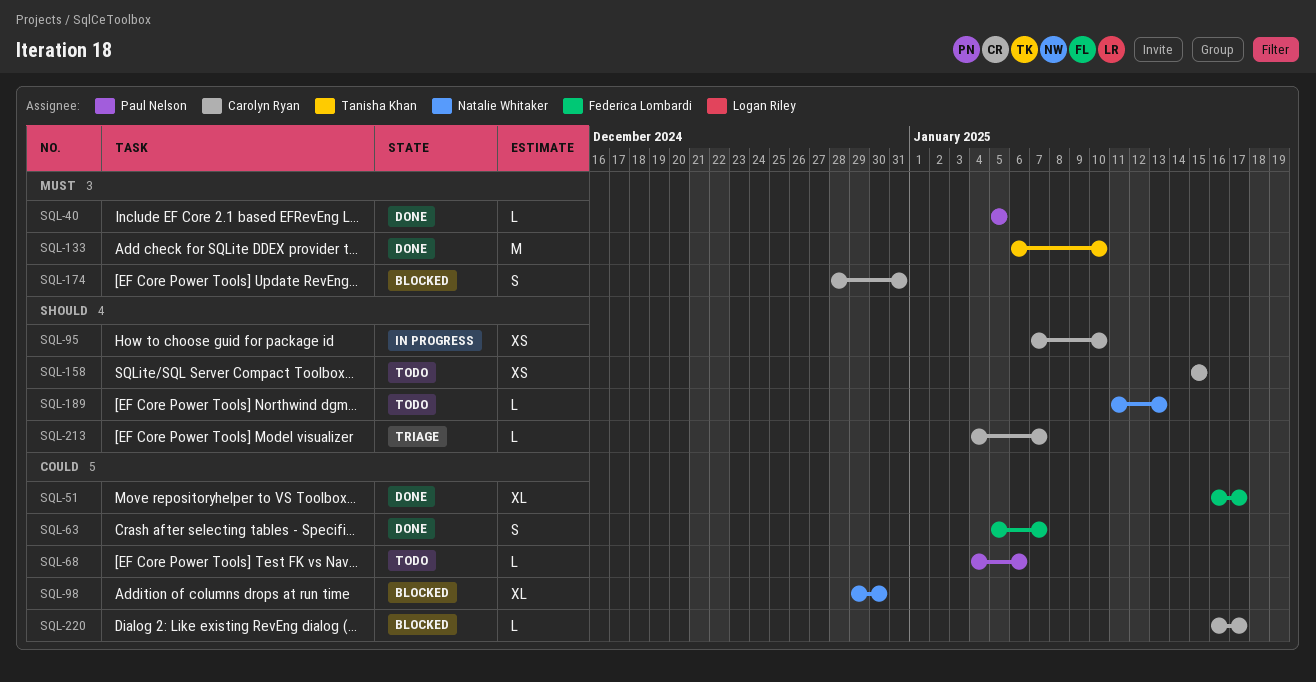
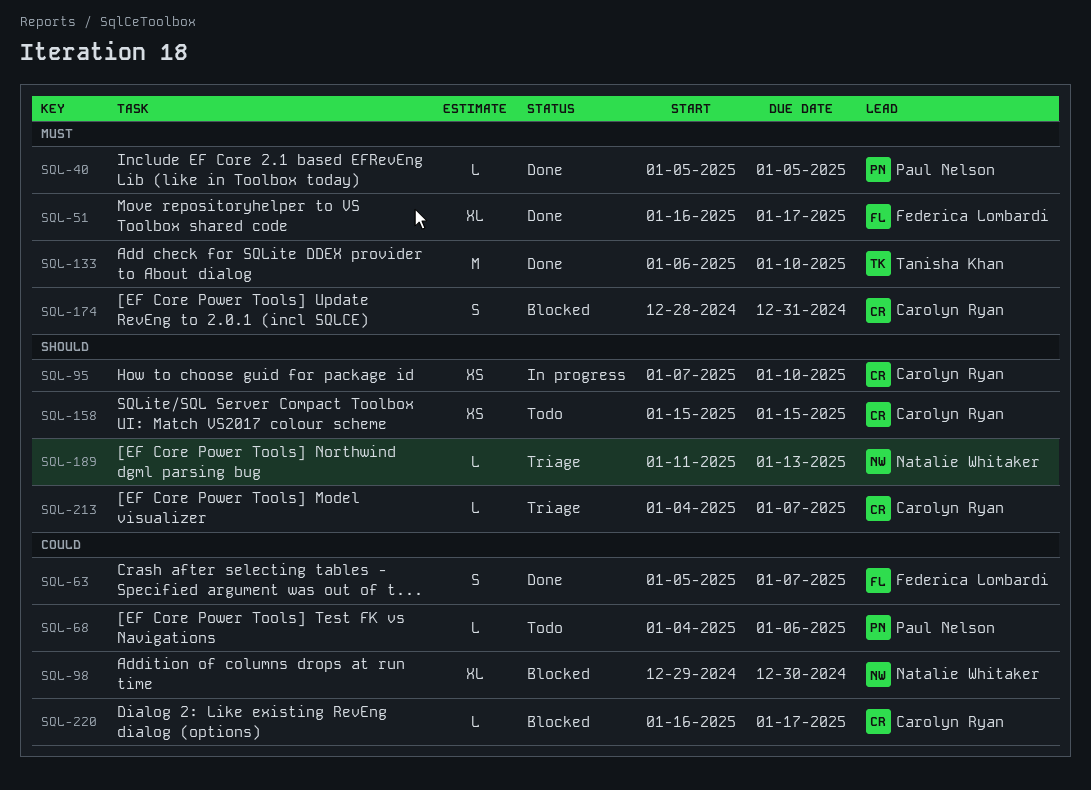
SQL-51, priority: Could -> Must
SQL-189, status: Todo -> Triage

